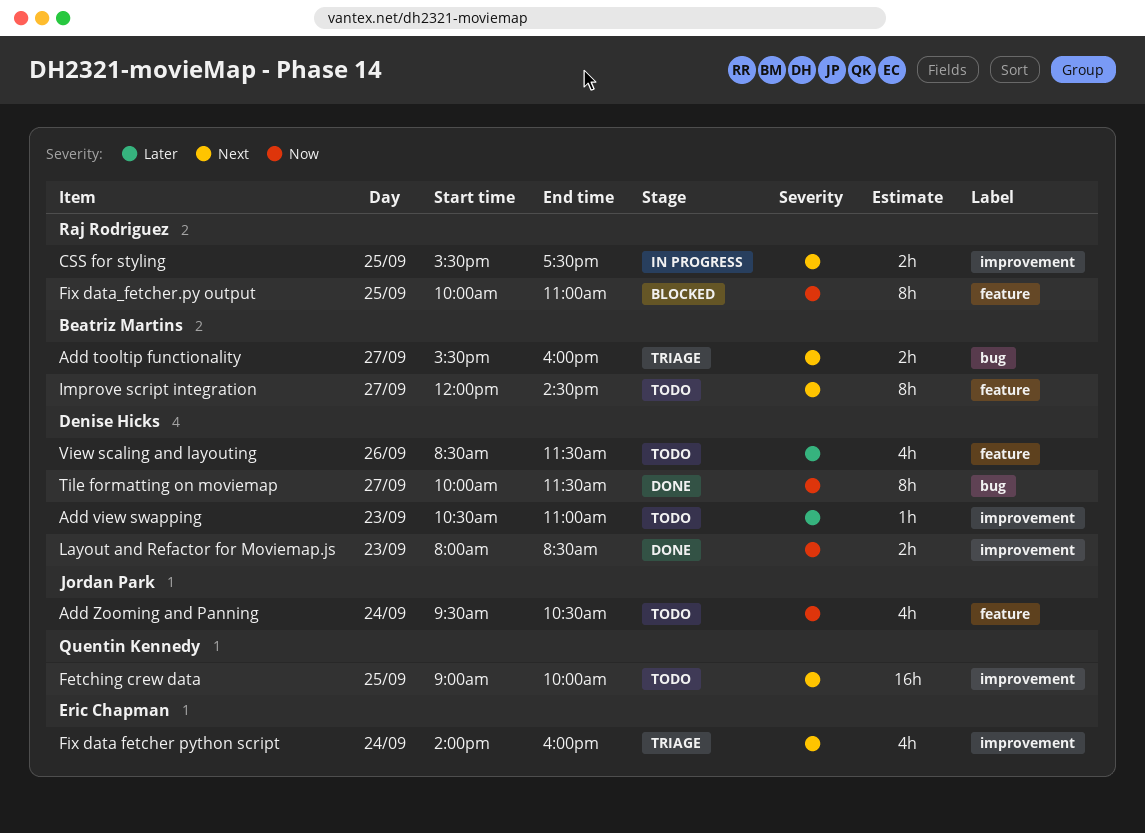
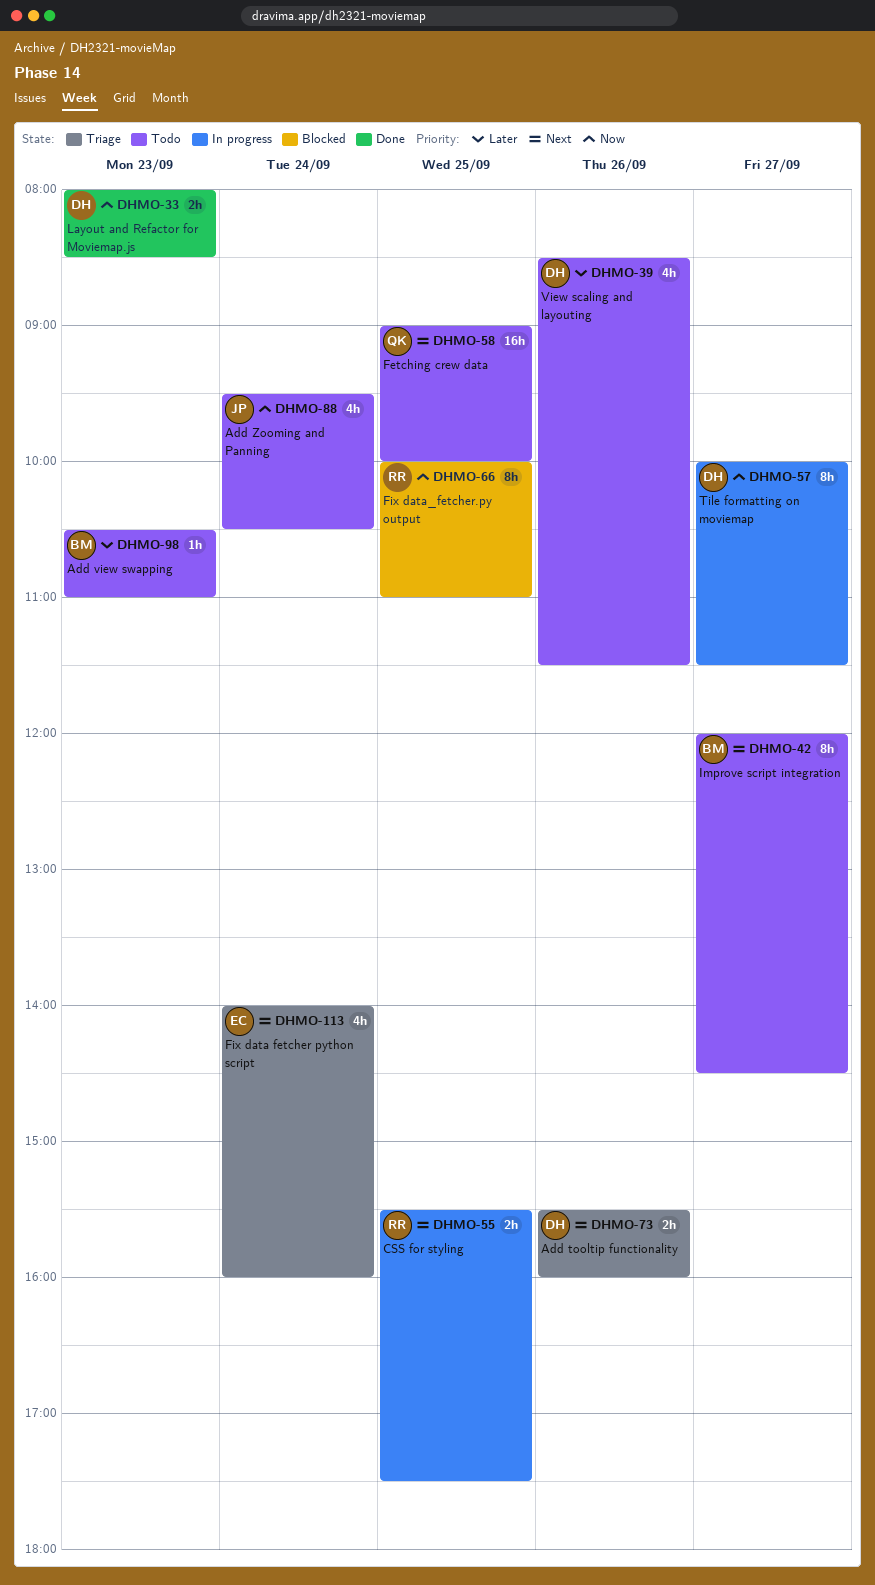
Add tooltip functionality, owner: Beatriz Martins -> Denise Hicks
Add tooltip functionality, day: Sep 27 -> Sep 26
Add view swapping, owner: Denise Hicks -> Beatriz Martins
Tile formatting on moviemap, status: Done -> In progress

